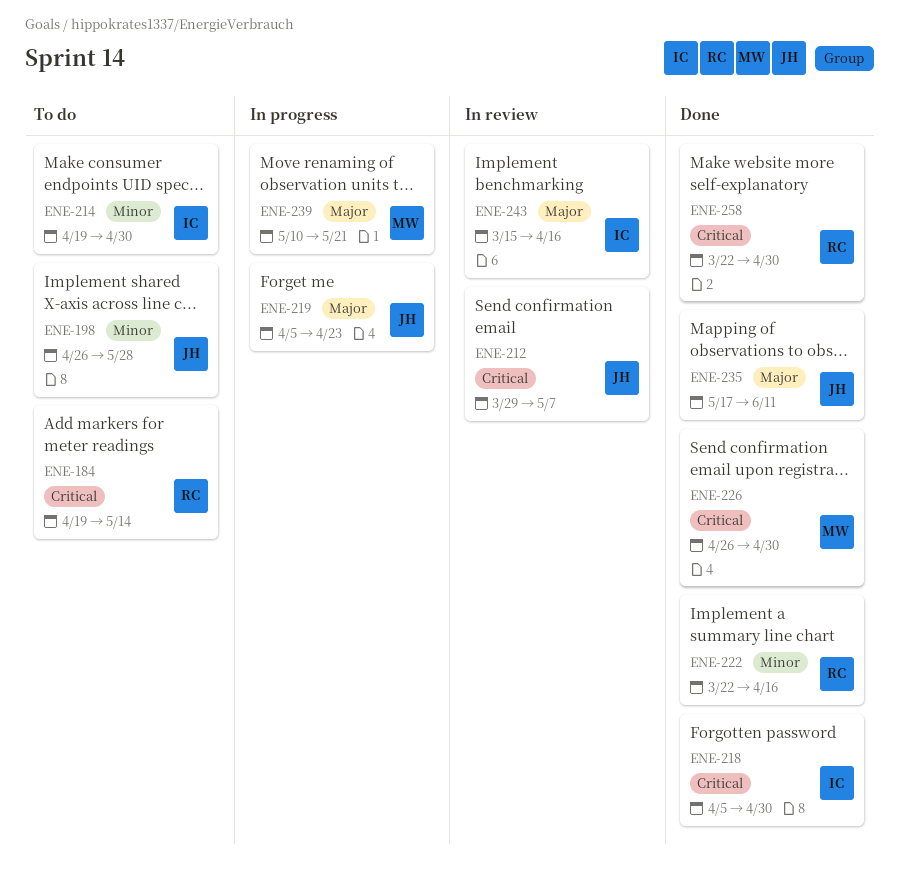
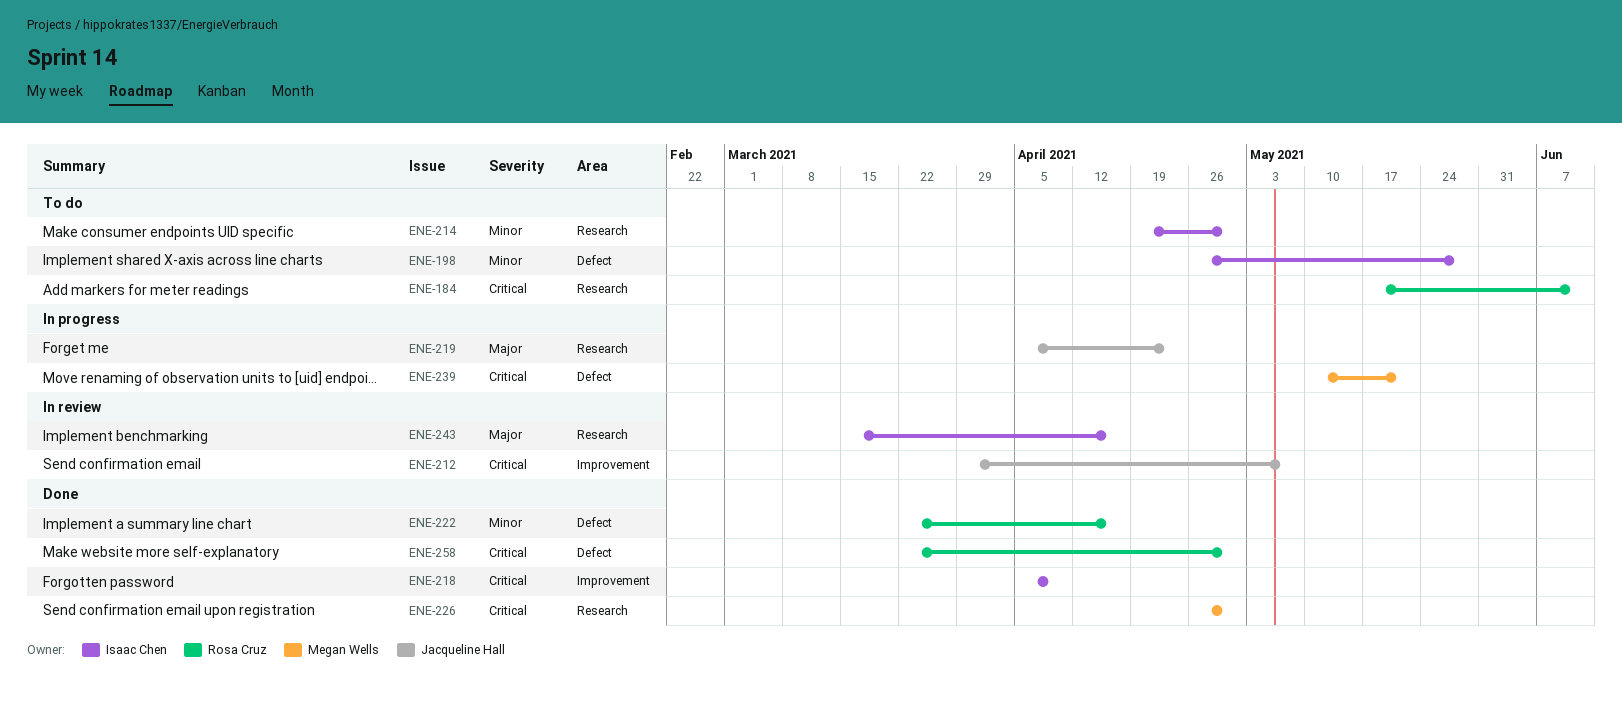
ENE-184, start: Apr 19 -> May 17
ENE-184, due: May 14 -> Jun 11
ENE-198, owner: Jacqueline Hall -> Isaac Chen
ENE-218, due: Apr 30 -> Apr 9
ENE-235: present -> none
ENE-239, priority: Major -> Critical

